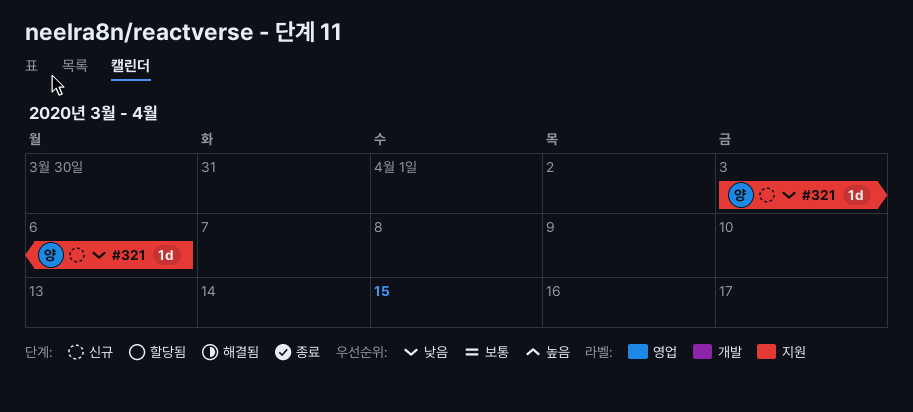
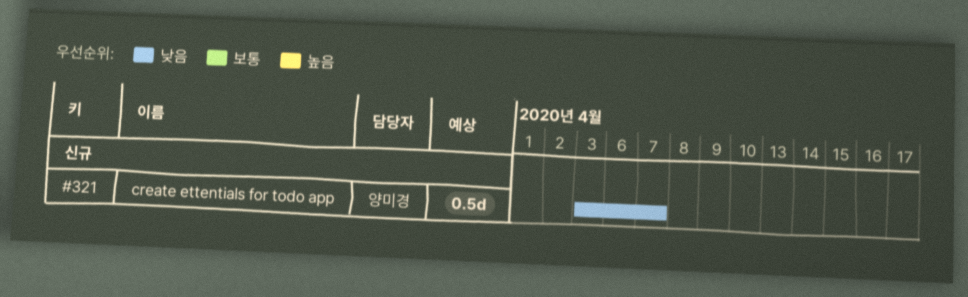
#321, estimate: 1d -> 0.5d
#321, due: Apr 6 -> Apr 7

